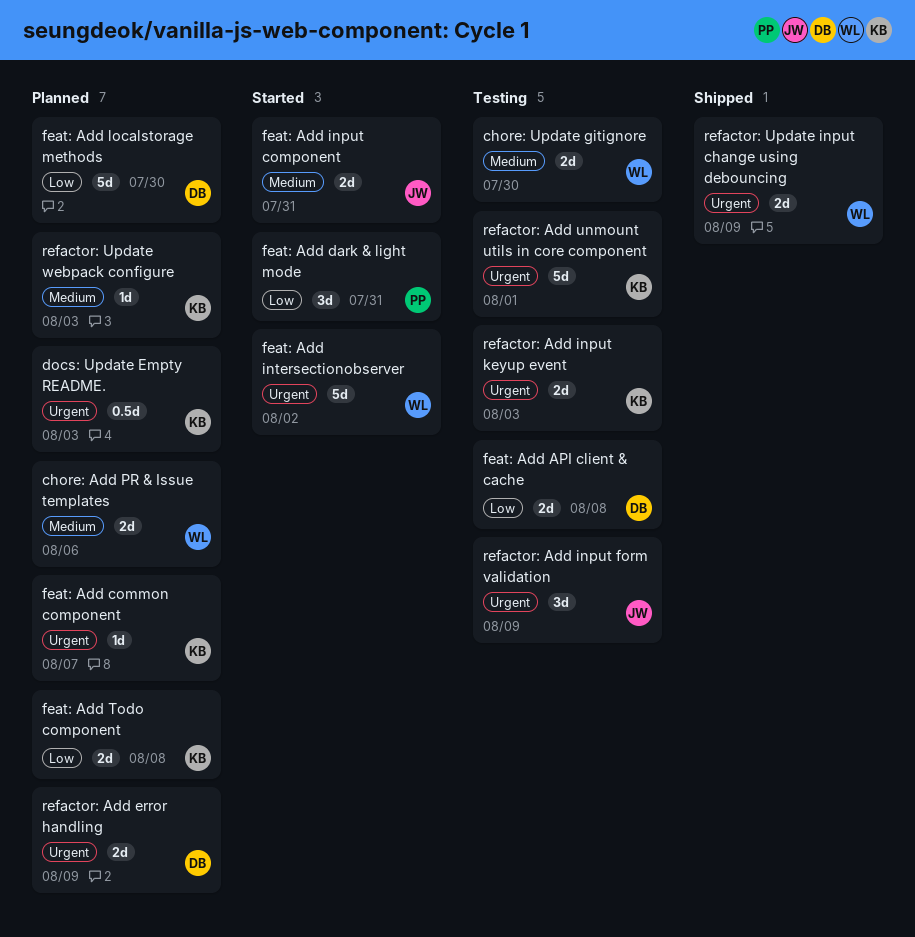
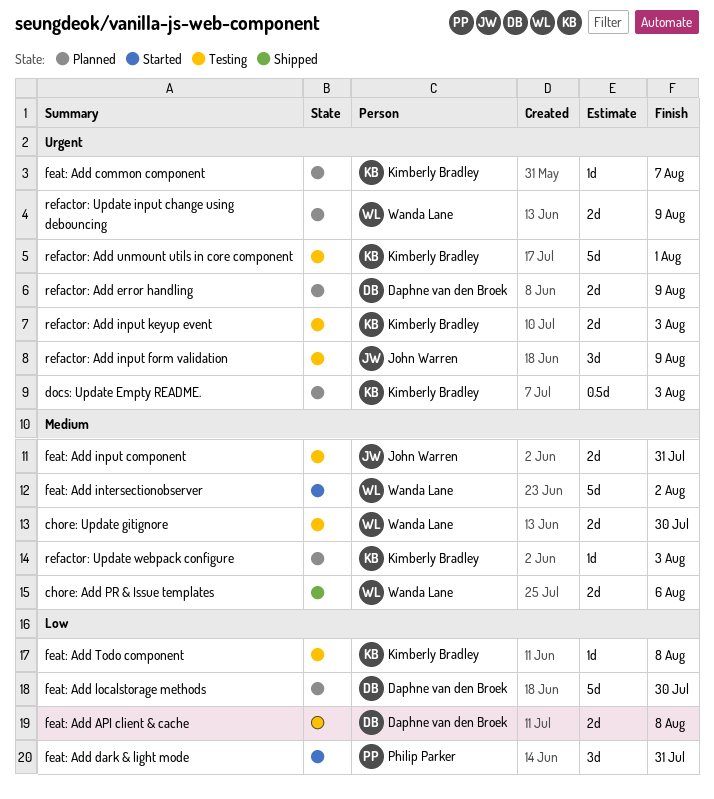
chore: Add PR & Issue templates, status: Planned -> Shipped
feat: Add input component, status: Started -> Testing
feat: Add intersectionobserver, priority: Urgent -> Medium
feat: Add Todo component, status: Planned -> Testing
feat: Add Todo component, estimate: 2d -> 1d
refactor: Update input change using debouncing, status: Shipped -> Planned

